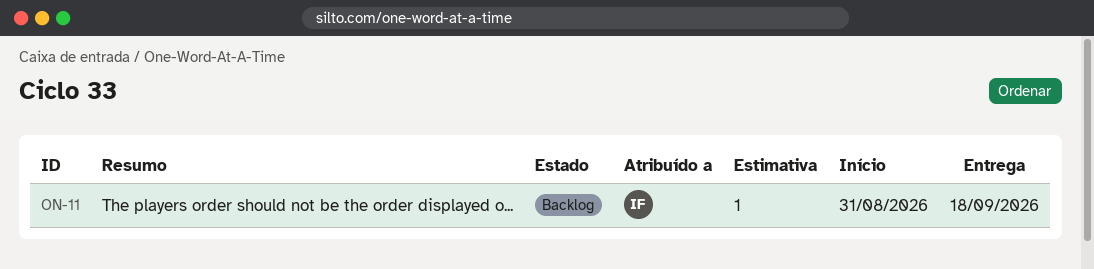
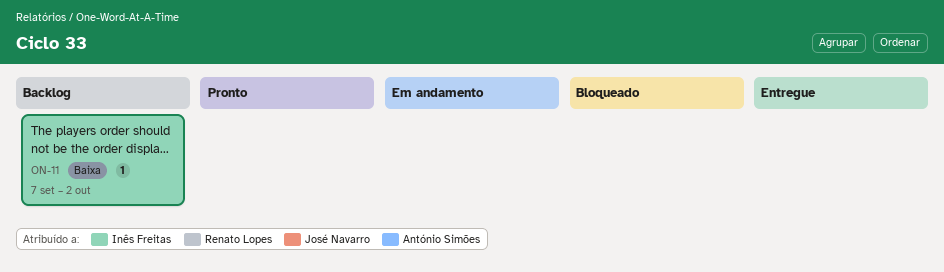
ON-11, start: Aug 31 -> Sep 7
ON-11, due: Sep 18 -> Oct 2

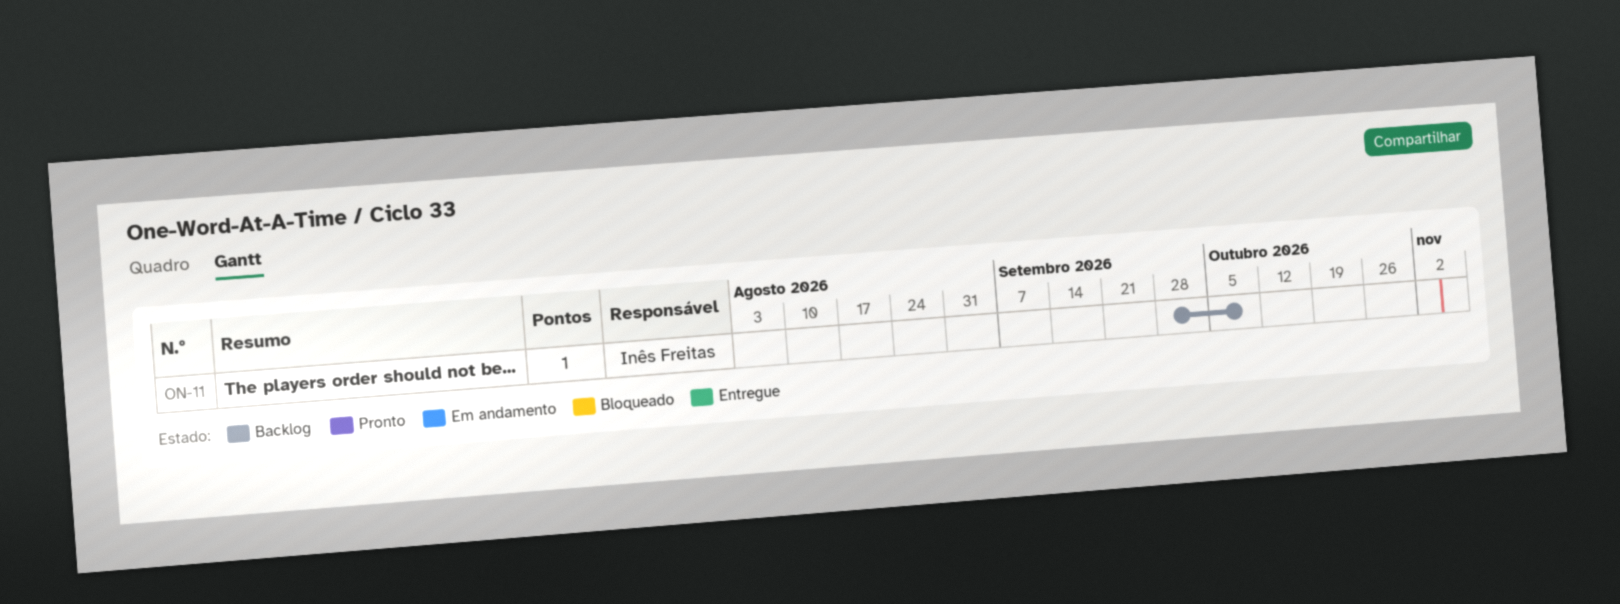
ON-11, start: Sep 7 -> Sep 28
ON-11, due: Oct 2 -> Oct 9

